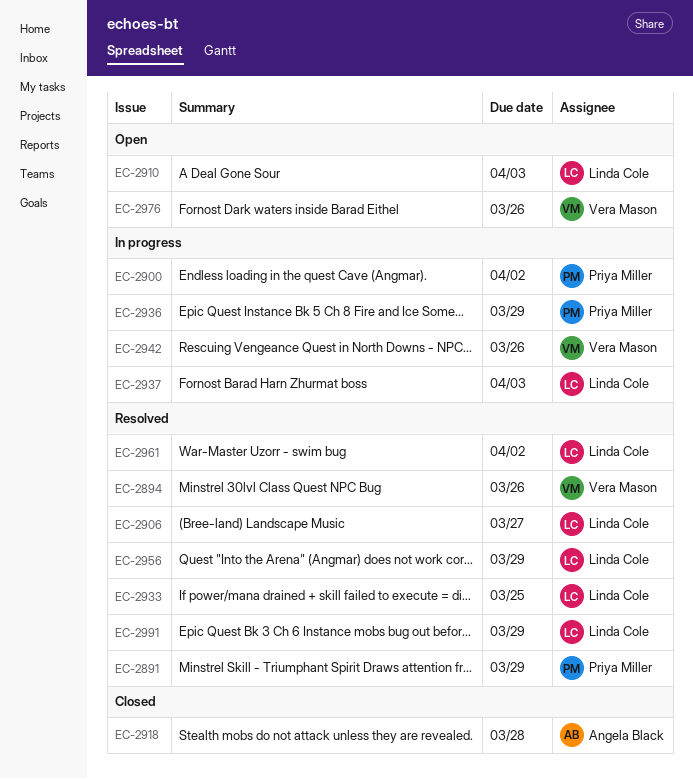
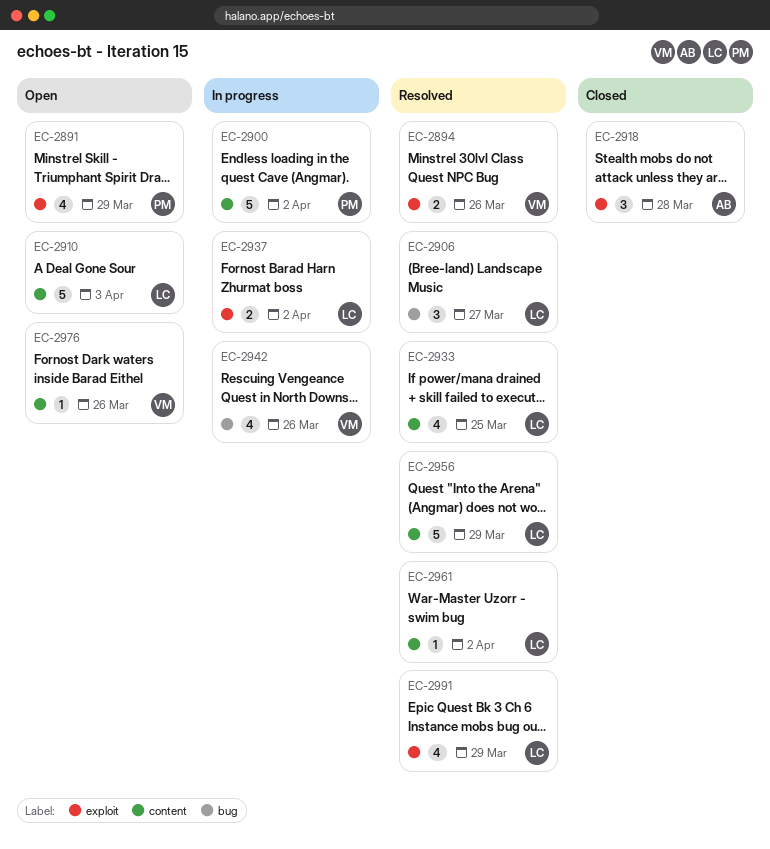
EC-2891, status: Resolved -> Open
EC-2936: present -> none
EC-2937, due: Apr 3 -> Apr 2

